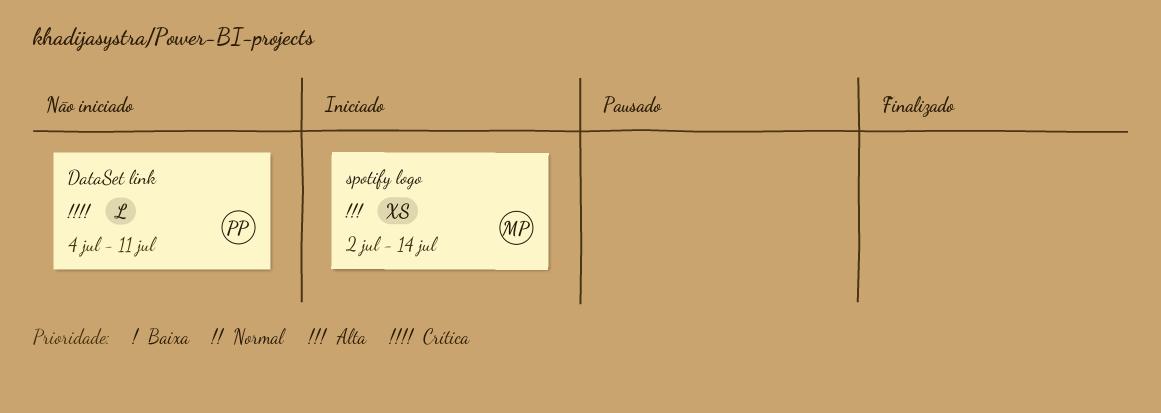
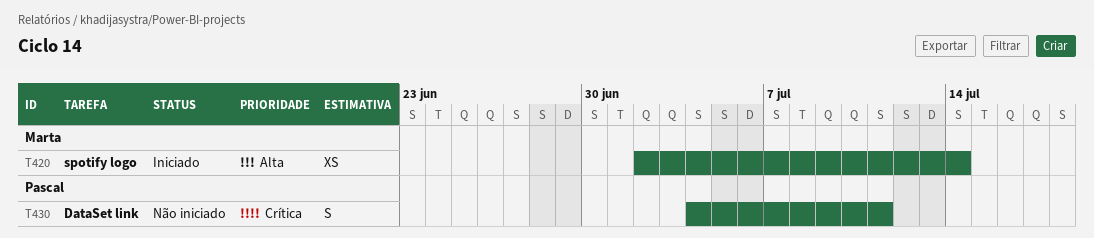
DataSet link, estimate: L -> S

